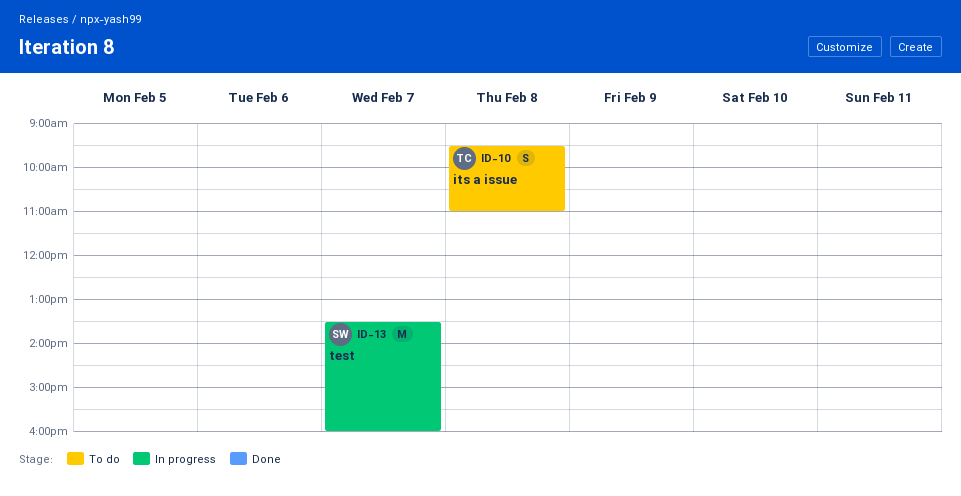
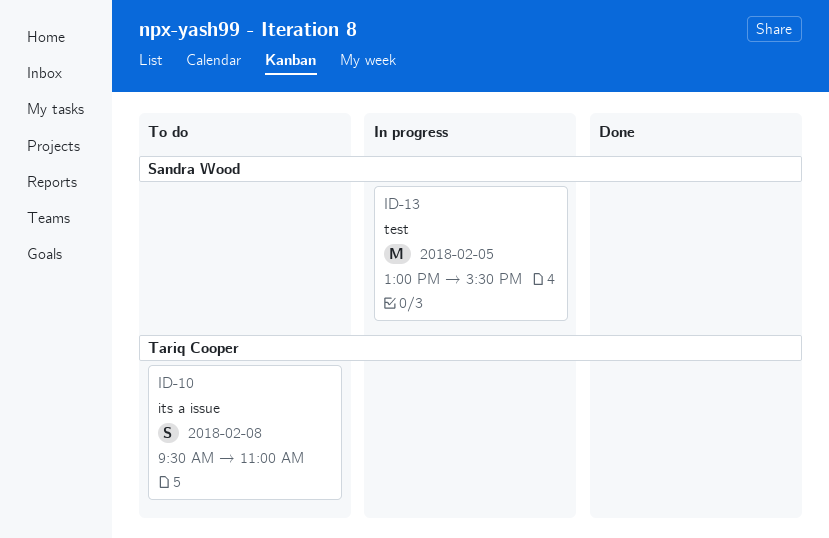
ID-13, day: Feb 7 -> Feb 5
ID-13, begins: 13:30 -> 13:00
ID-13, ends: 16:00 -> 15:30

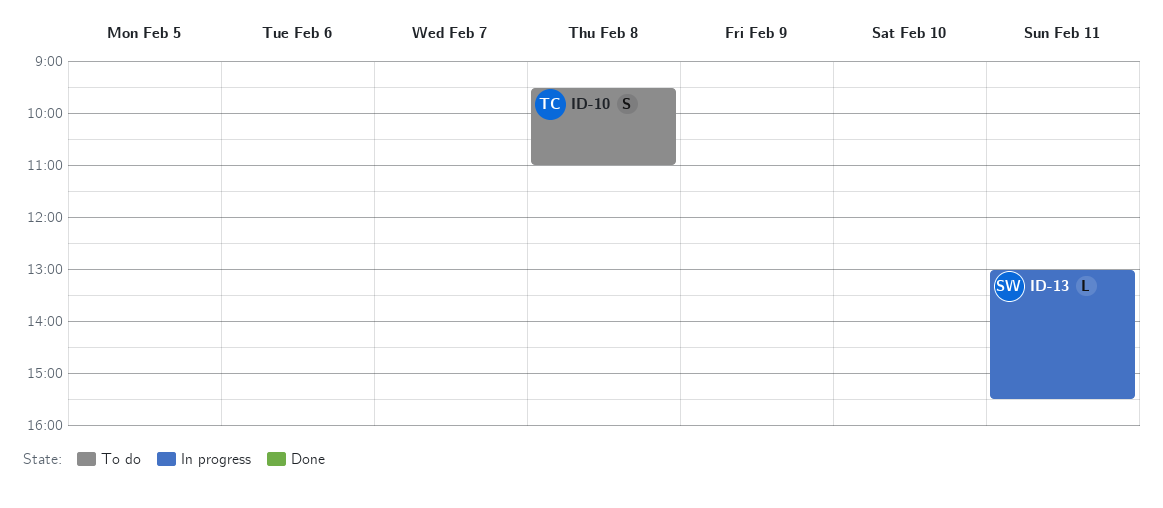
ID-13, estimate: M -> L
ID-13, day: Feb 5 -> Feb 11

